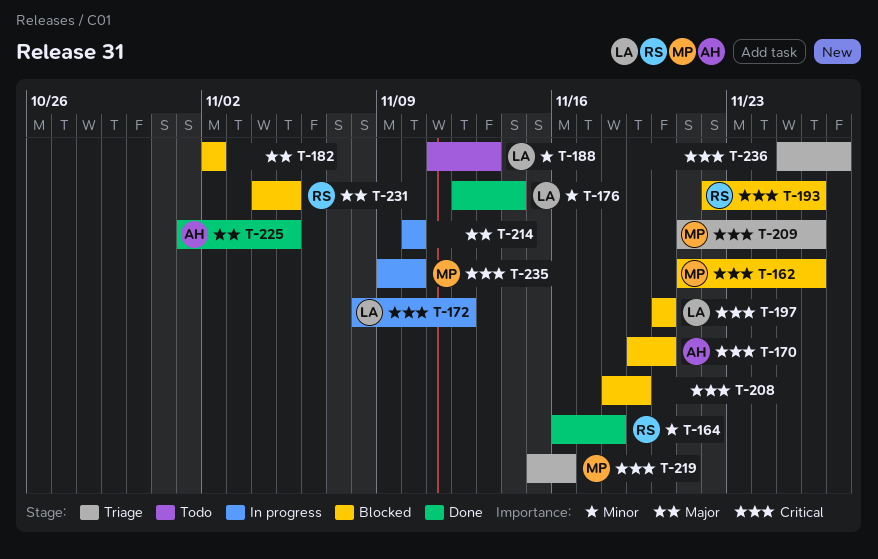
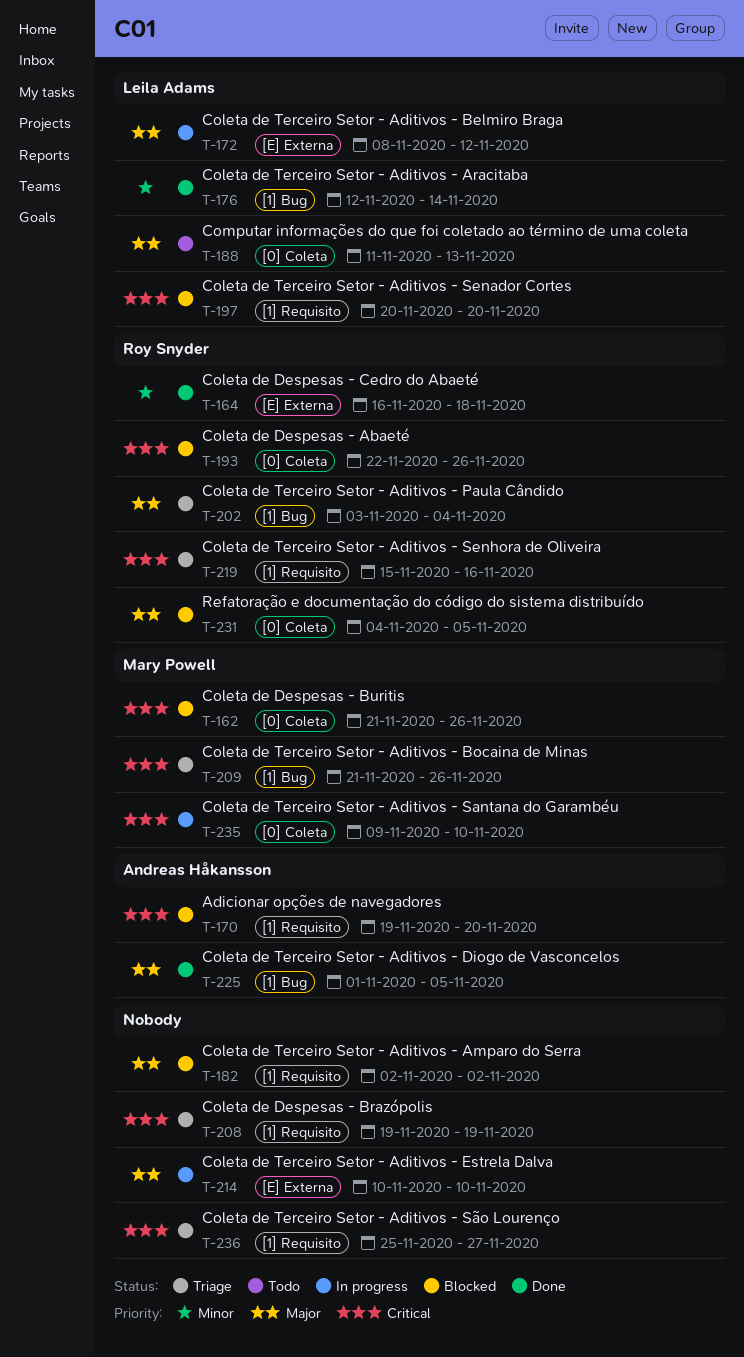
T-172, priority: Critical -> Major
T-188, priority: Minor -> Major
T-202: none -> present
T-208, status: Blocked -> Triage
T-208, start: Nov 18 -> Nov 19
T-219, owner: Mary Powell -> Roy Snyder

